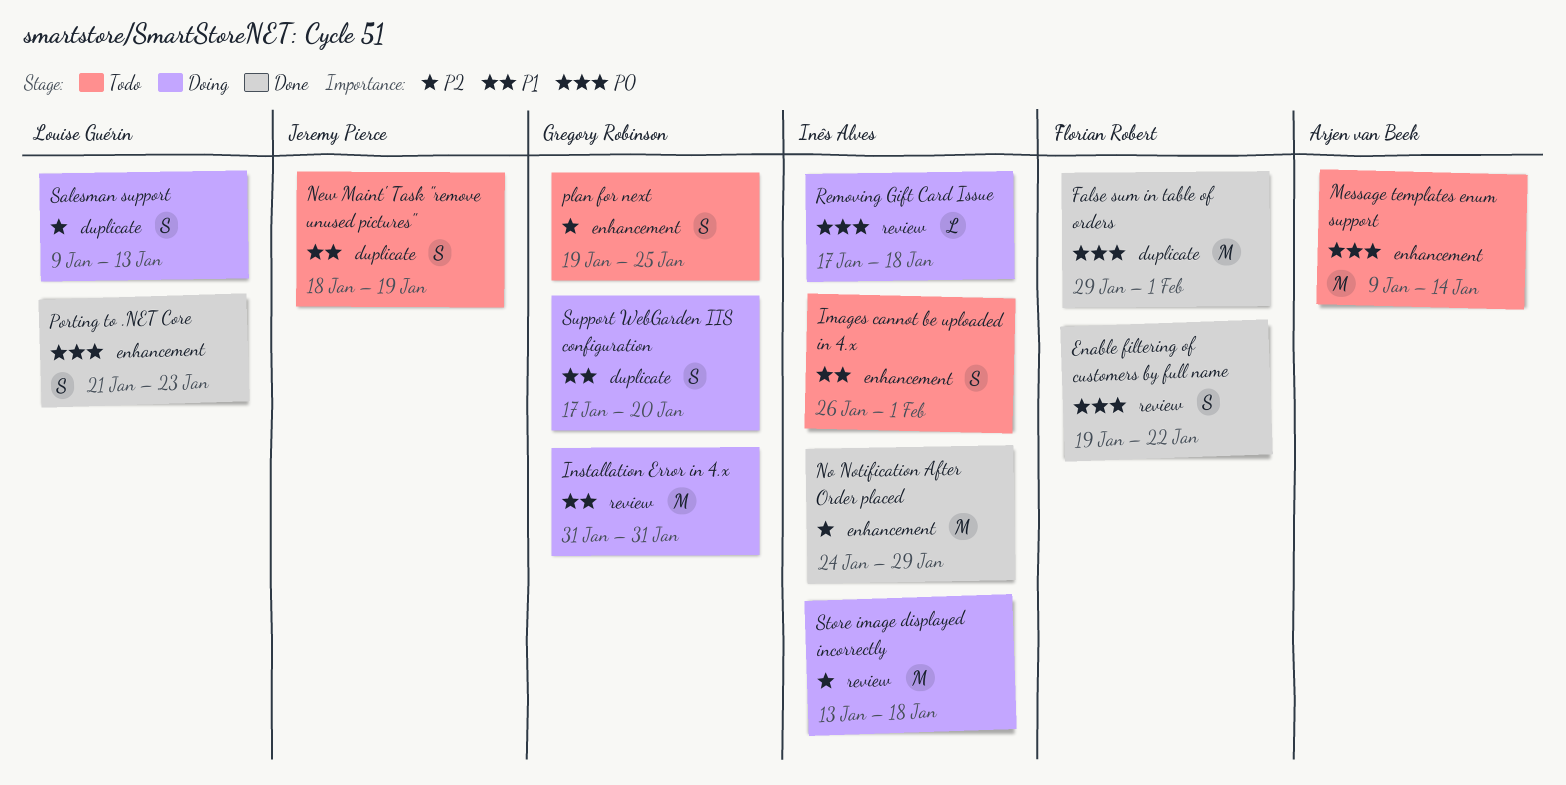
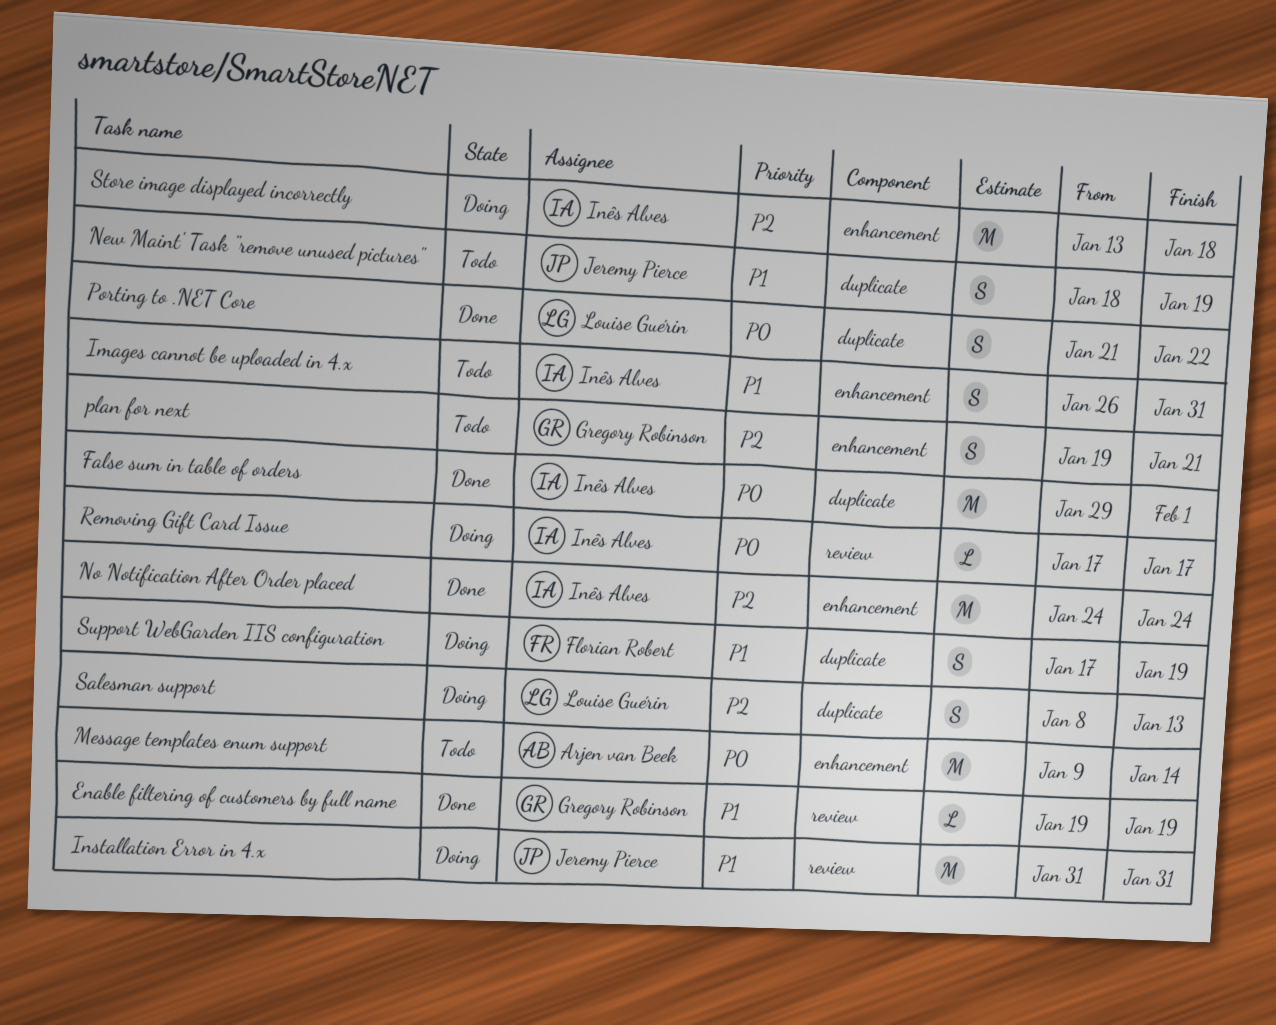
Enable filtering of customers by full name, owner: Florian Robert -> Gregory Robinson
Enable filtering of customers by full name, priority: P0 -> P1
Enable filtering of customers by full name, estimate: S -> L
Enable filtering of customers by full name, due: Jan 22 -> Jan 19
False sum in table of orders, owner: Florian Robert -> Inês Alves
Images cannot be uploaded in 4.x, due: Feb 1 -> Jan 31
Installation Error in 4.x, owner: Gregory Robinson -> Jeremy Pierce
No Notification After Order placed, due: Jan 29 -> Jan 24
plan for next, due: Jan 25 -> Jan 21
Porting to .NET Core, label: enhancement -> duplicate
Porting to .NET Core, due: Jan 23 -> Jan 22
Removing Gift Card Issue, due: Jan 18 -> Jan 17
Salesman support, start: Jan 9 -> Jan 8
Store image displayed incorrectly, label: review -> enhancement
Support WebGarden IIS configuration, owner: Gregory Robinson -> Florian Robert
Support WebGarden IIS configuration, due: Jan 20 -> Jan 19

